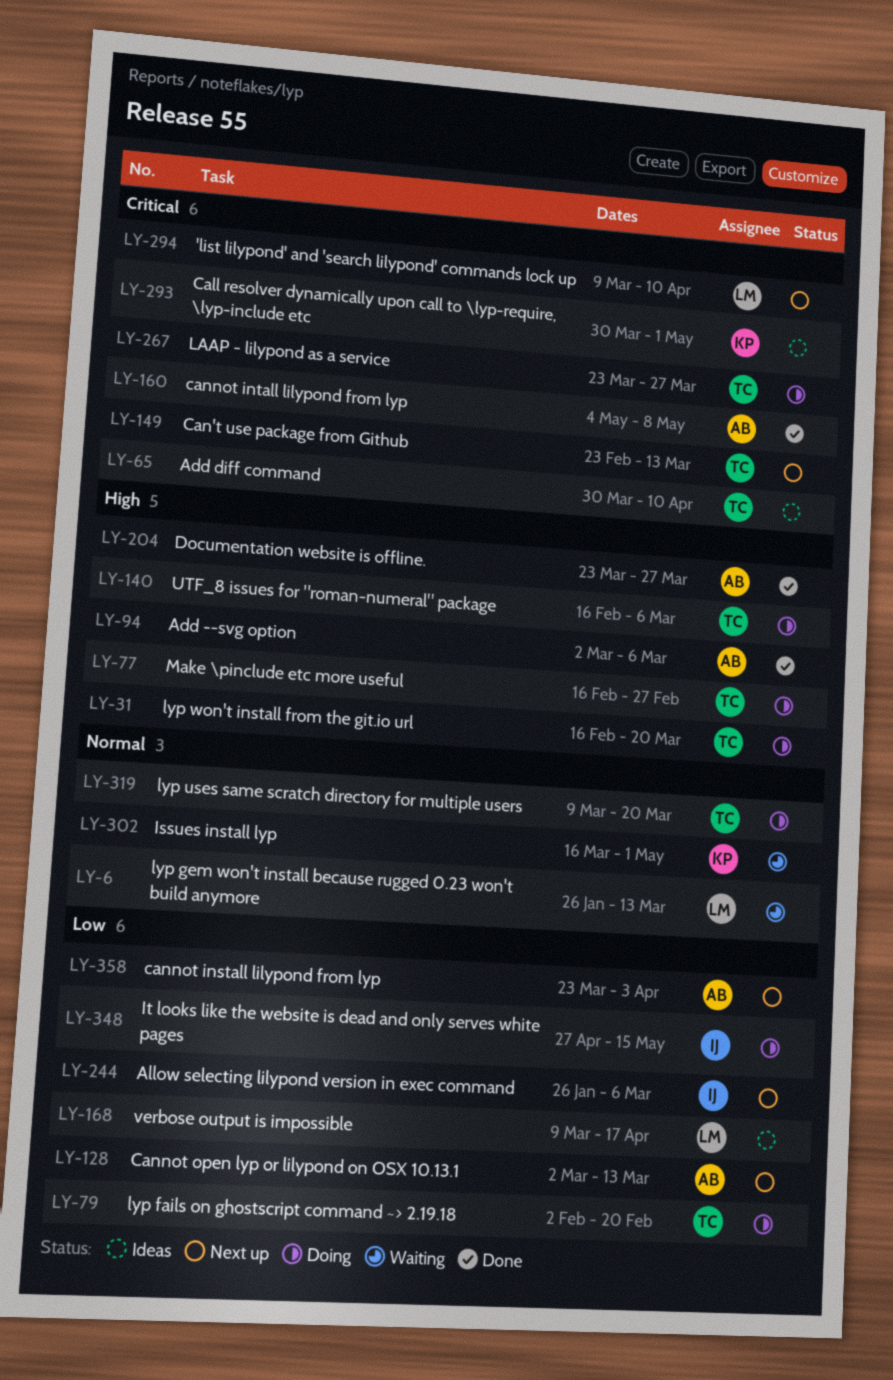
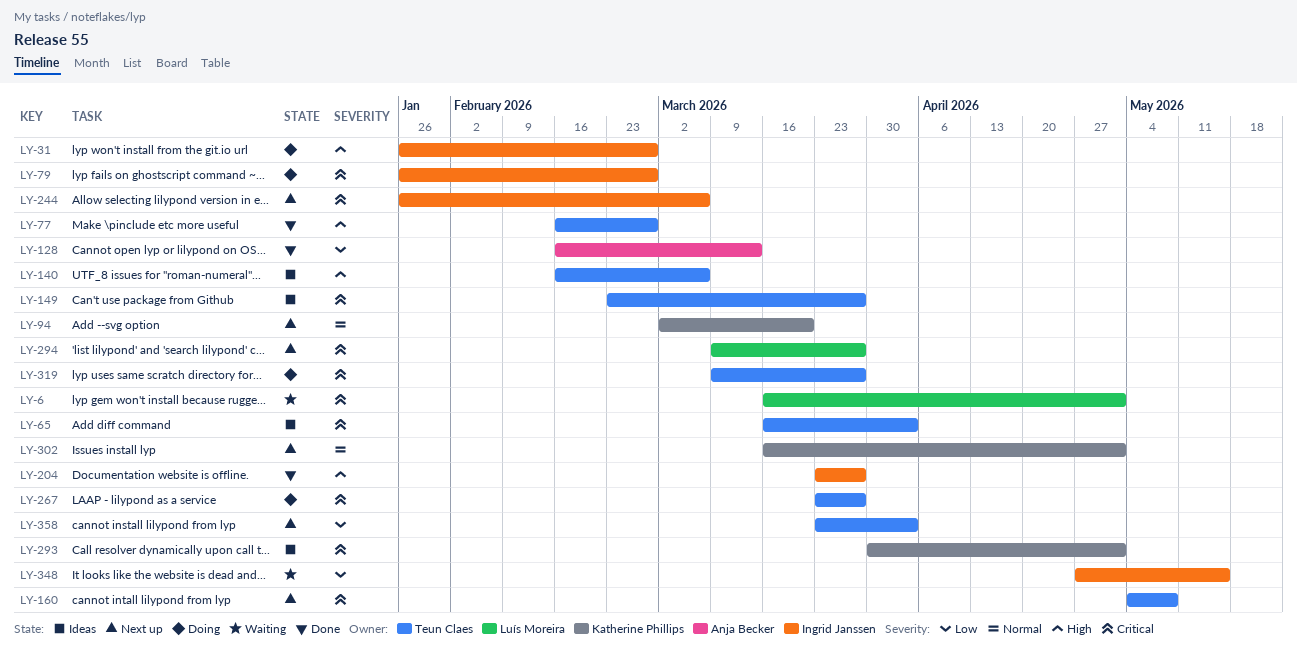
LY-6, priority: Normal -> Critical
LY-6, start: Jan 26 -> Mar 16
LY-6, due: Mar 13 -> May 1
LY-31, owner: Teun Claes -> Ingrid Janssen
LY-31, start: Feb 16 -> Jan 26
LY-31, due: Mar 20 -> Feb 27
LY-65, start: Mar 30 -> Mar 16
LY-65, due: Apr 10 -> Apr 3
LY-77, status: Doing -> Done
LY-79, owner: Teun Claes -> Ingrid Janssen
LY-79, priority: Low -> Critical
LY-79, start: Feb 2 -> Jan 26
LY-79, due: Feb 20 -> Feb 27
LY-94, status: Done -> Next up
LY-94, owner: Anja Becker -> Katherine Phillips
LY-94, priority: High -> Normal
LY-94, due: Mar 6 -> Mar 20
LY-128, status: Next up -> Done
LY-128, start: Mar 2 -> Feb 16
LY-140, status: Doing -> Ideas
LY-149, status: Next up -> Ideas
LY-149, due: Mar 13 -> Mar 27
LY-160, status: Done -> Next up
LY-160, owner: Anja Becker -> Teun Claes
LY-168: present -> none
LY-204, owner: Anja Becker -> Ingrid Janssen
LY-244, priority: Low -> Critical
LY-294, due: Apr 10 -> Mar 27
LY-302, status: Waiting -> Next up
LY-319, priority: Normal -> Critical
LY-319, due: Mar 20 -> Mar 27
LY-348, status: Doing -> Waiting
LY-358, owner: Anja Becker -> Teun Claes

